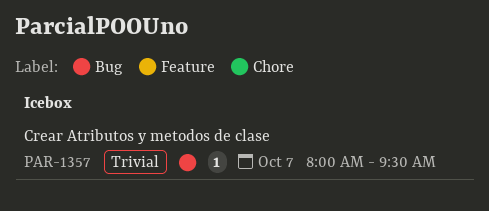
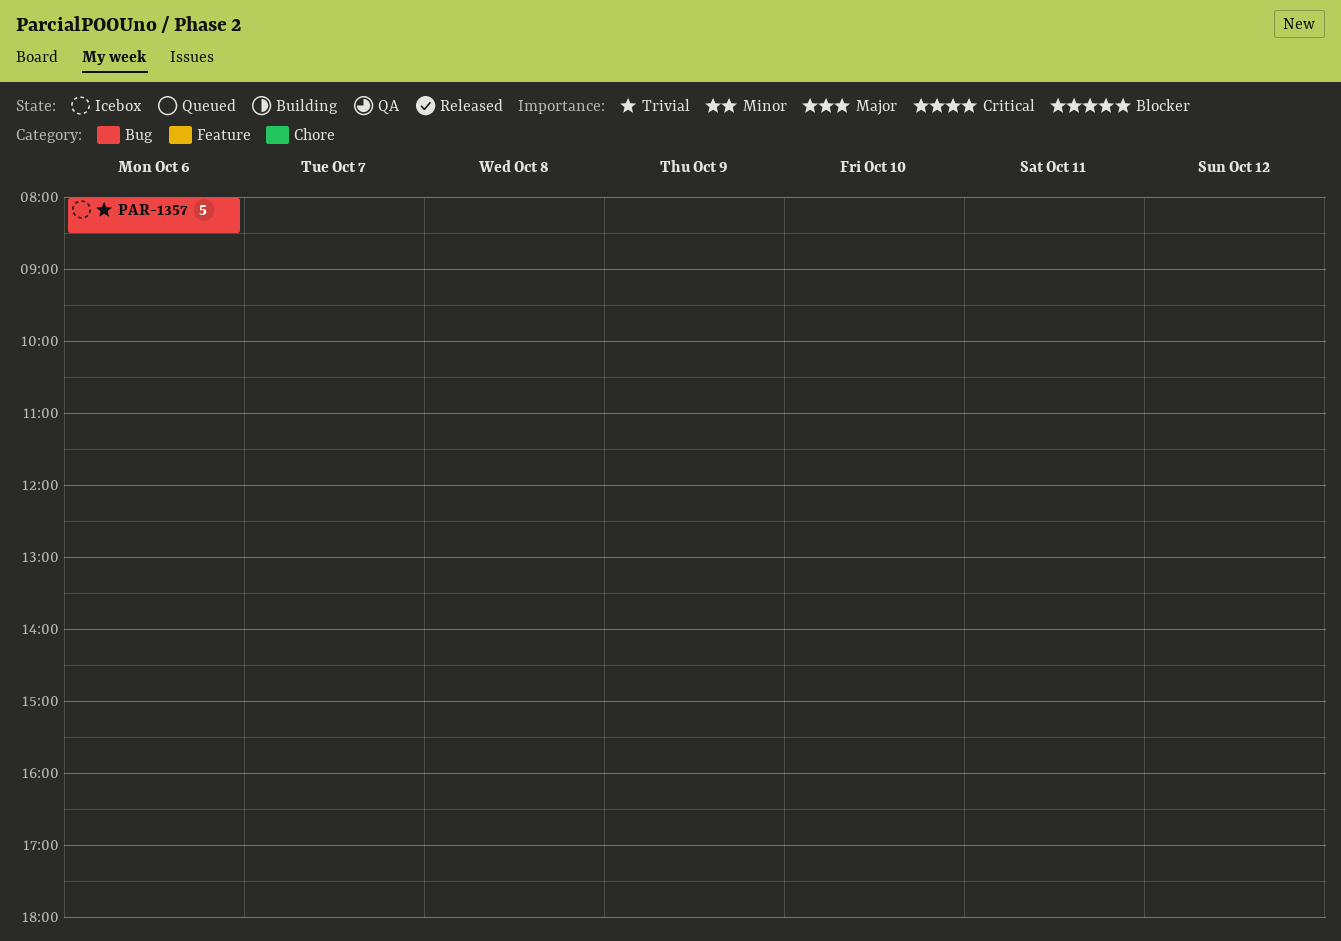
PAR-1357, estimate: 1 -> 5
PAR-1357, day: Oct 7 -> Oct 6
PAR-1357, ends: 09:30 -> 08:30

